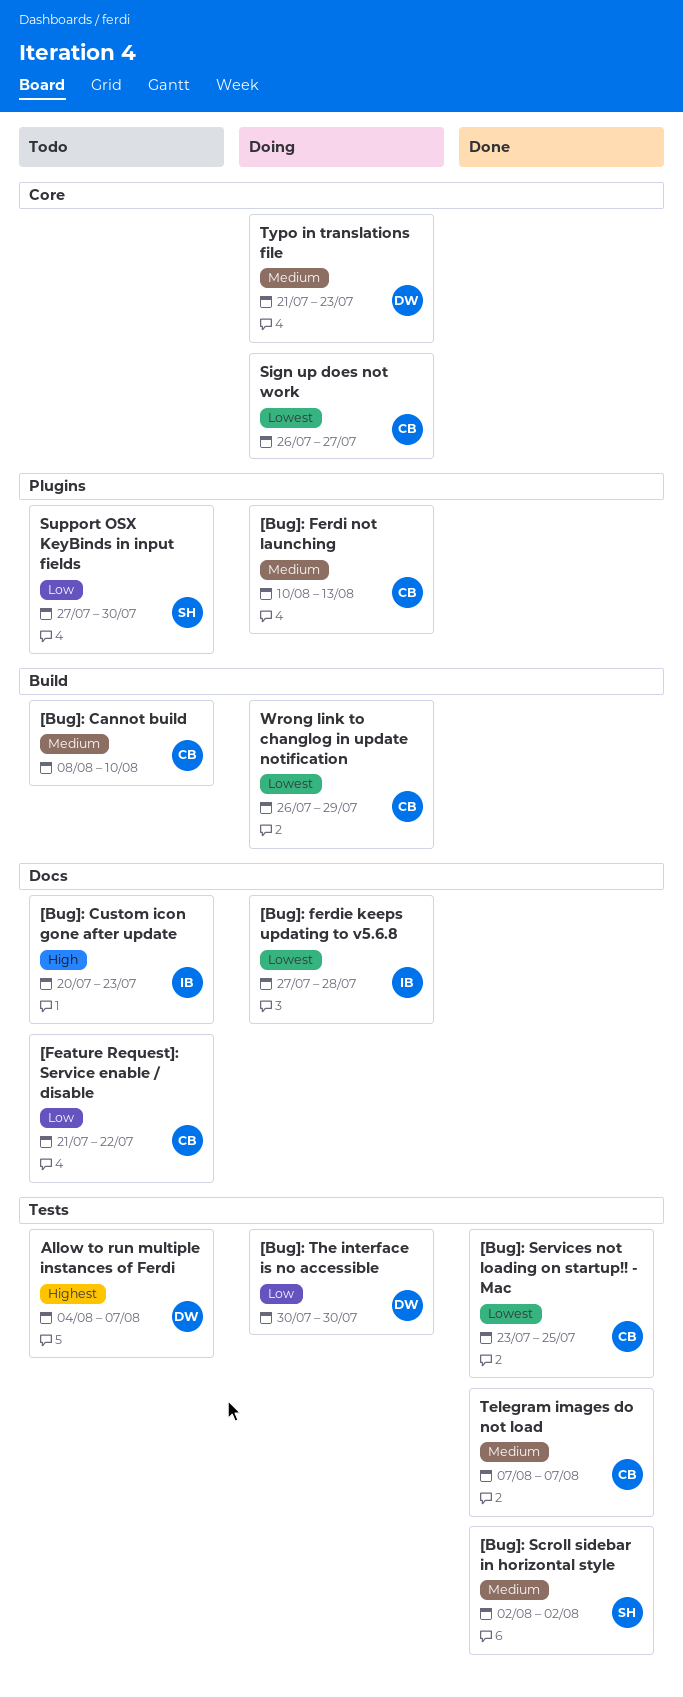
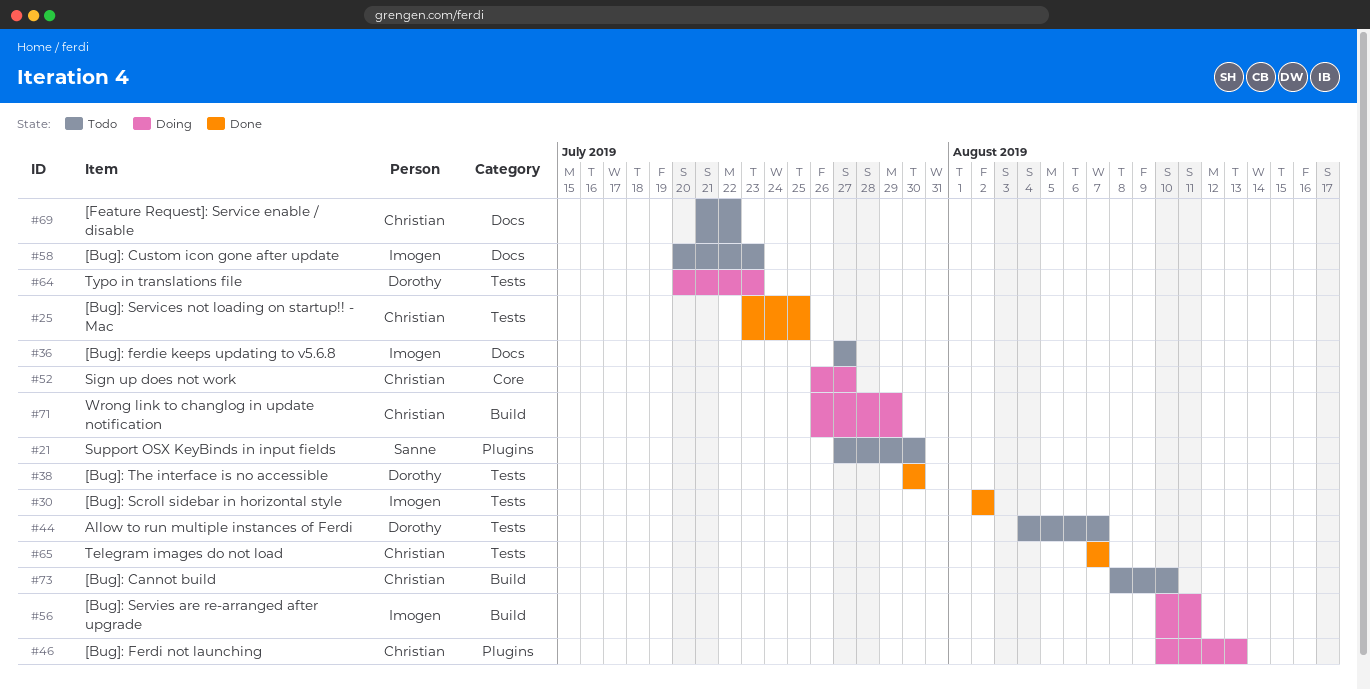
[Bug]: ferdie keeps updating to v5.6.8, status: Doing -> Todo
[Bug]: ferdie keeps updating to v5.6.8, due: Jul 28 -> Jul 27
[Bug]: Scroll sidebar in horizontal style, owner: Sanne -> Imogen
[Bug]: Servies are re-arranged after upgrade: none -> present
[Bug]: The interface is no accessible, status: Doing -> Done
Typo in translations file, label: Core -> Tests
Typo in translations file, start: Jul 21 -> Jul 20

